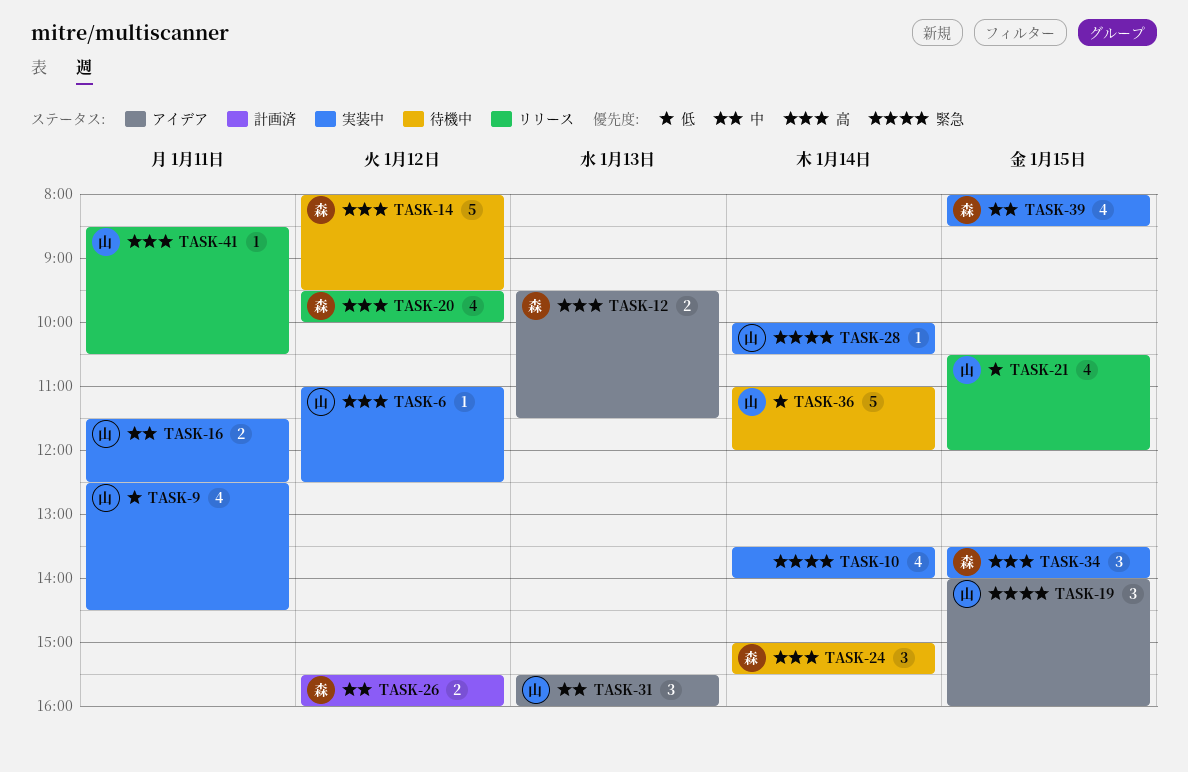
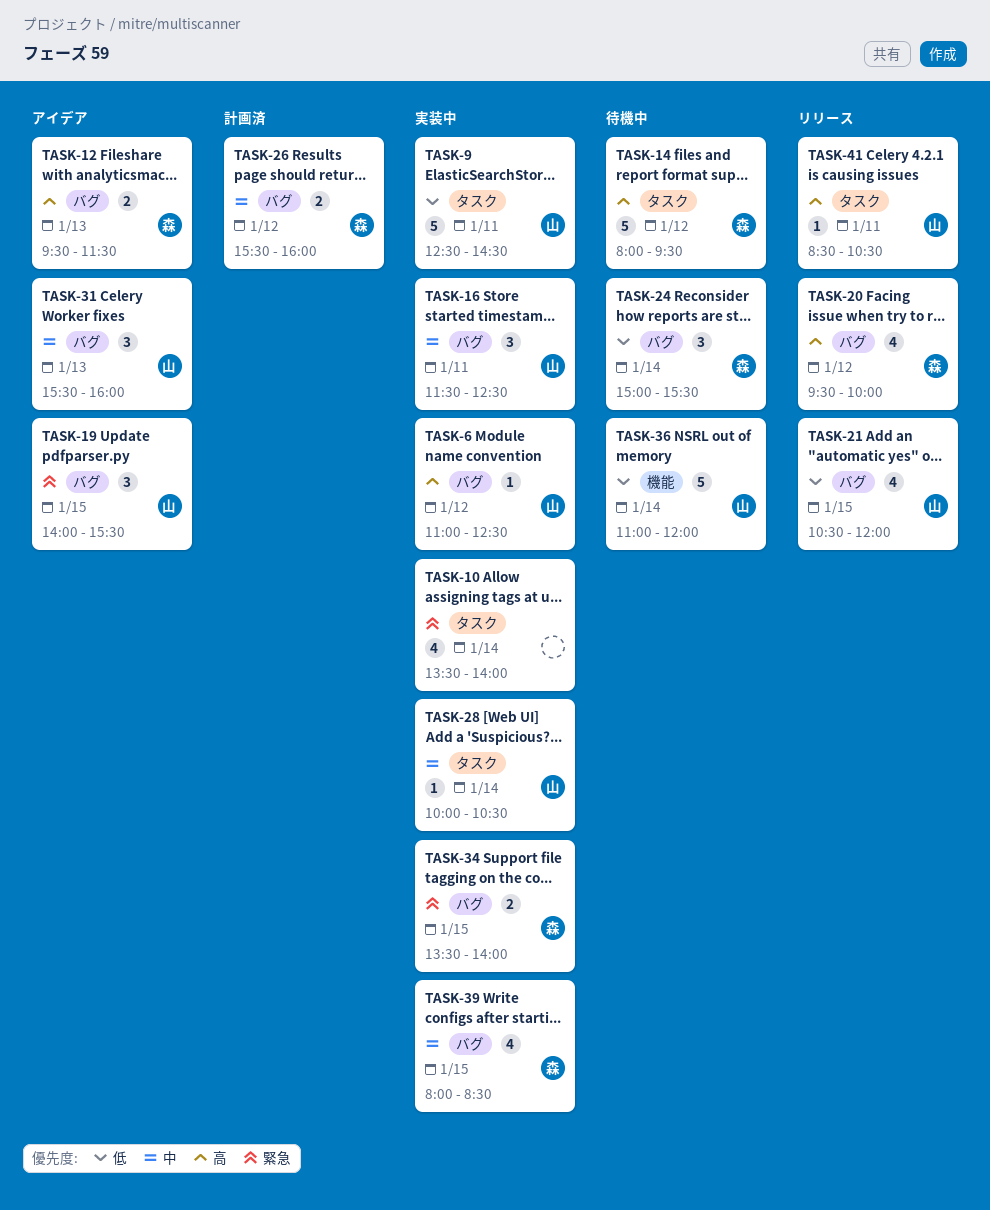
TASK-9, estimate: 4 -> 5
TASK-16, estimate: 2 -> 3
TASK-19, ends: 16:00 -> 15:30
TASK-24, priority: 高 -> 低
TASK-28, priority: 緊急 -> 中
TASK-34, priority: 高 -> 緊急
TASK-34, estimate: 3 -> 2

